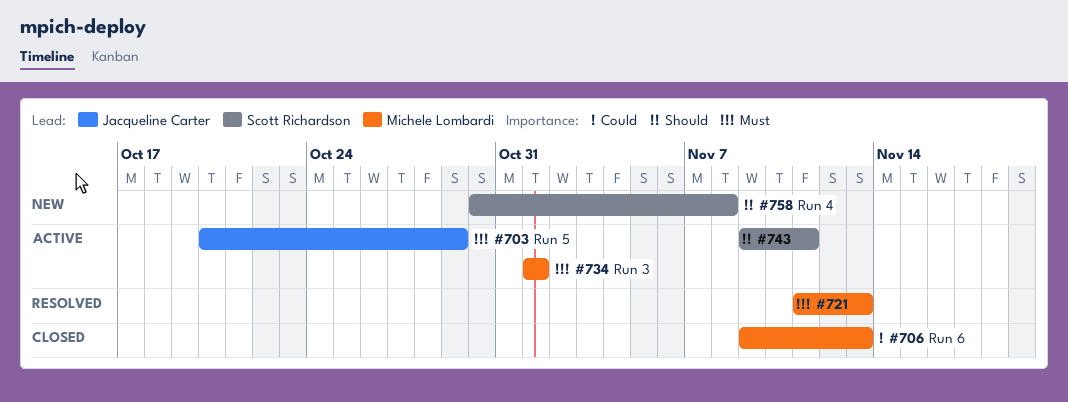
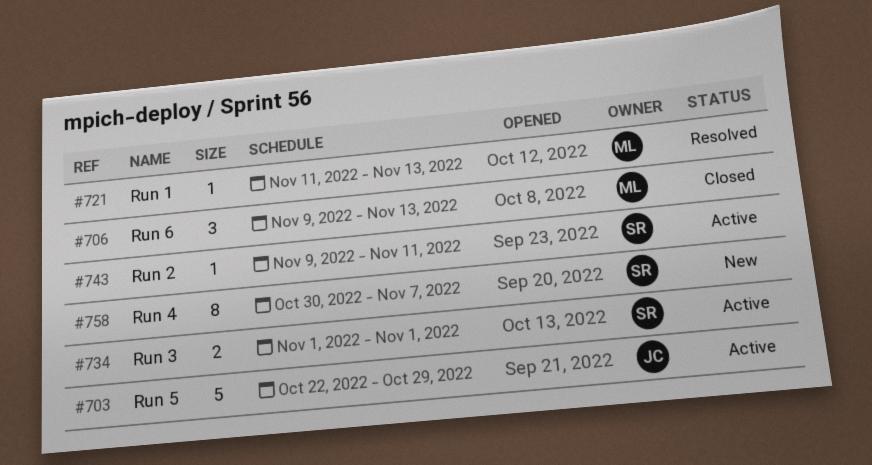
#703, start: Oct 20 -> Oct 22
#734, owner: Michele Lombardi -> Scott Richardson
#758, due: Nov 8 -> Nov 7

